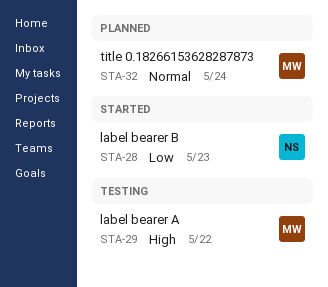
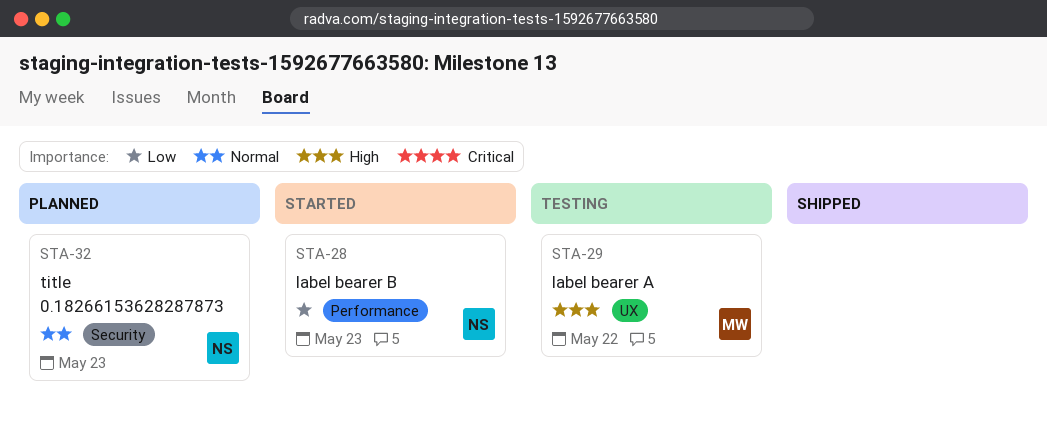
STA-32, owner: MW -> NS
STA-32, due: May 24 -> May 23

